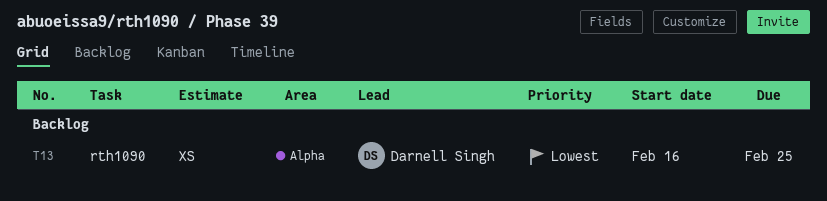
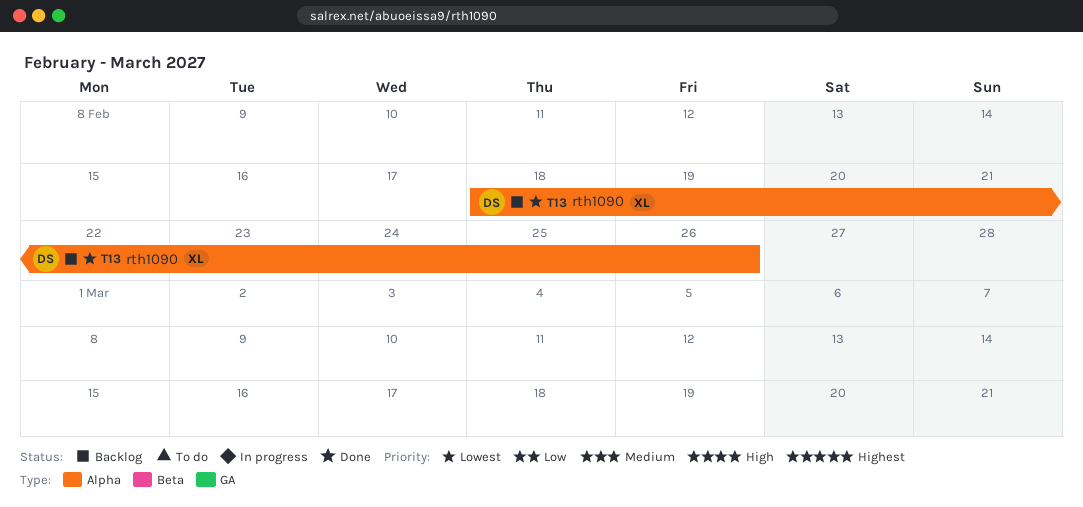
T13, estimate: XS -> XL
T13, start: Feb 16 -> Feb 18
T13, due: Feb 25 -> Feb 26

